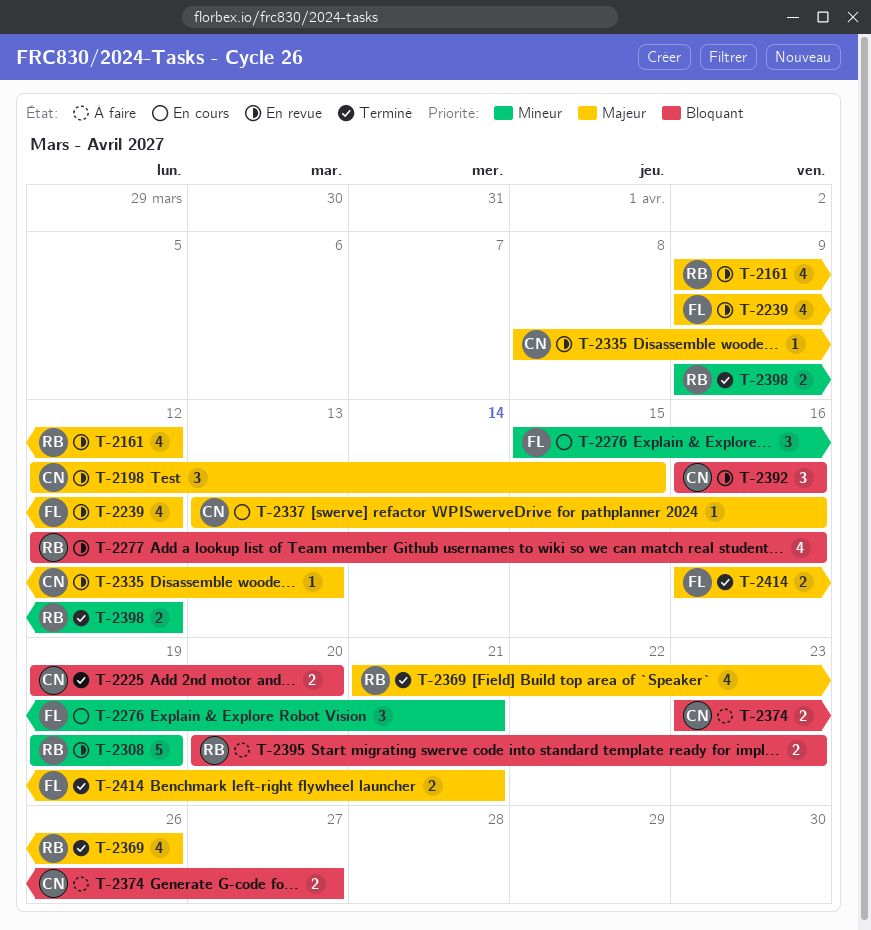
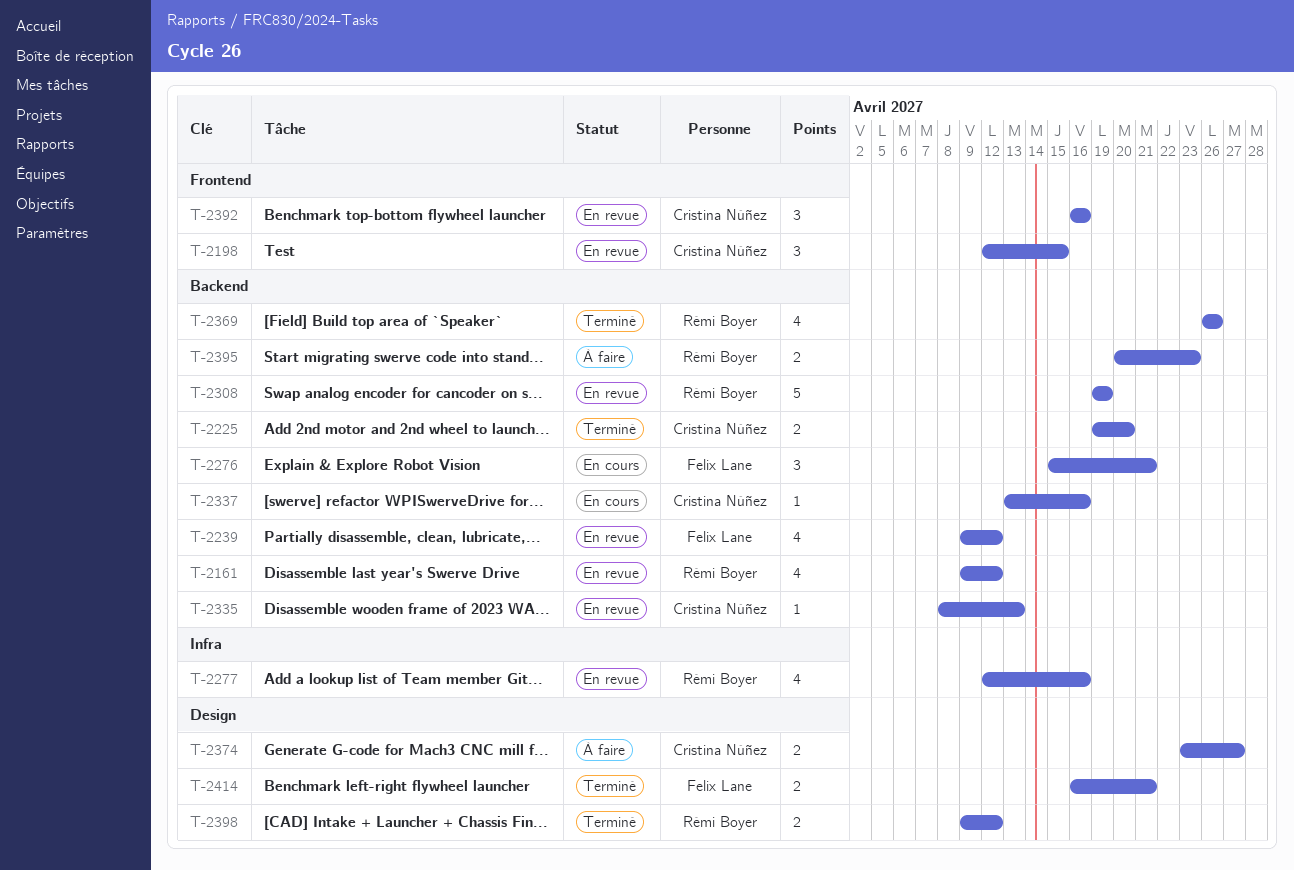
T-2369, start: Apr 21 -> Apr 26

